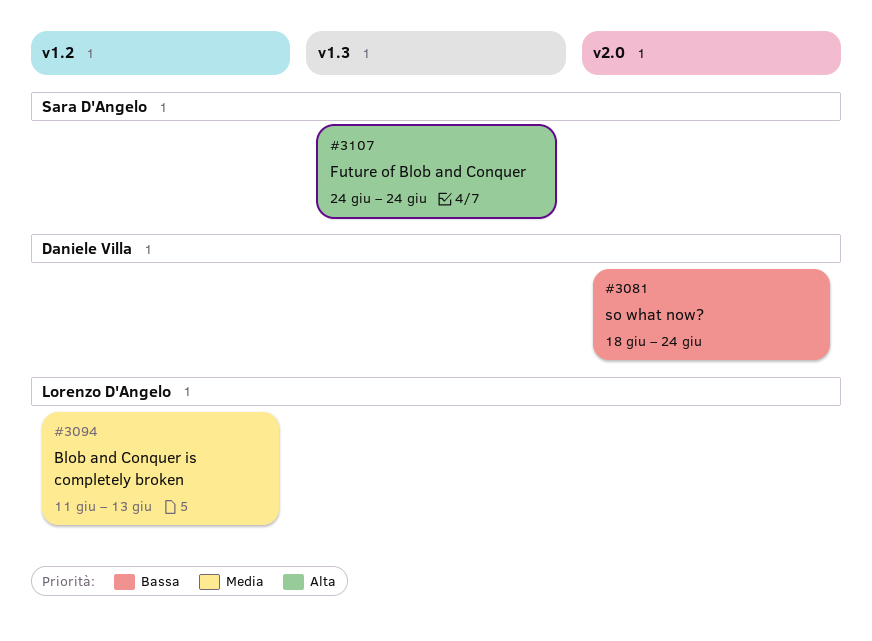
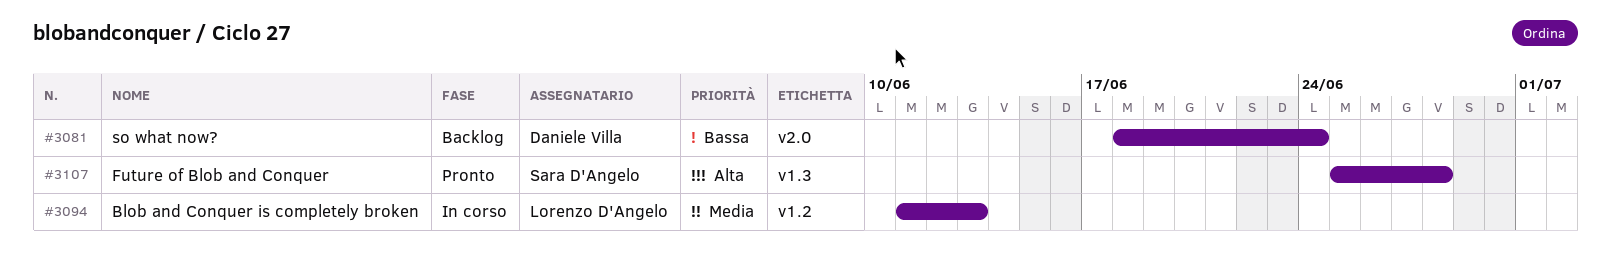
#3107, start: Jun 24 -> Jun 25
#3107, due: Jun 24 -> Jun 28

